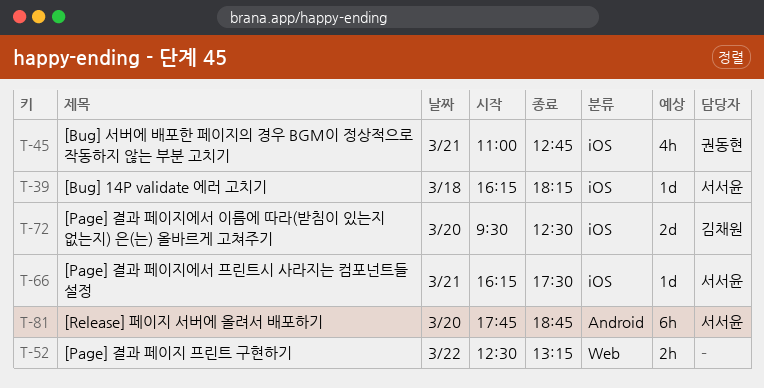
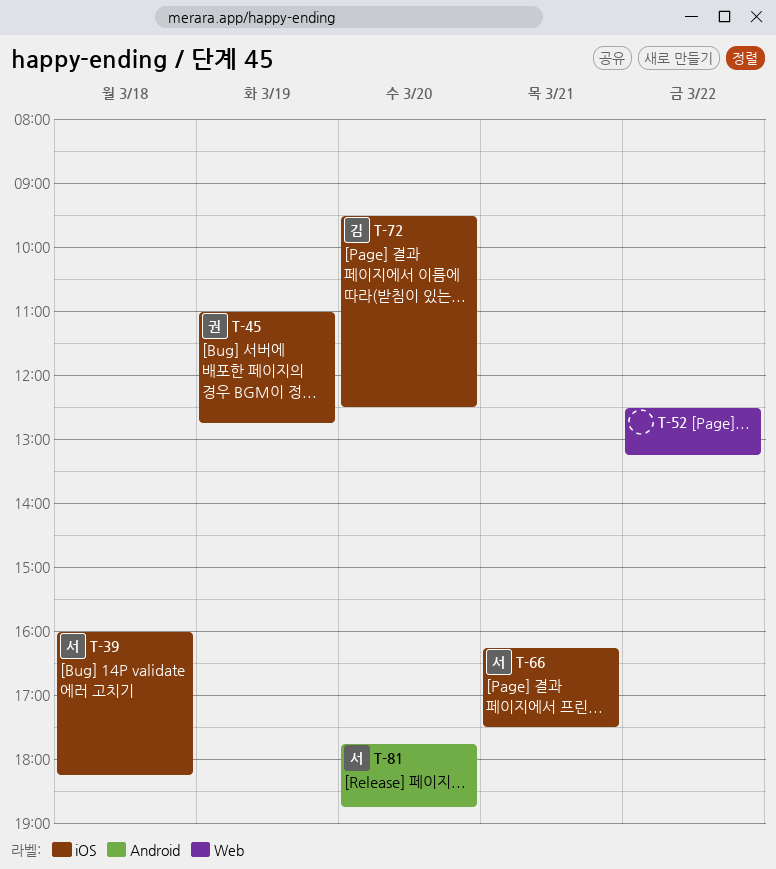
T-39, begins: 16:15 -> 16:00
T-45, day: Mar 21 -> Mar 19

